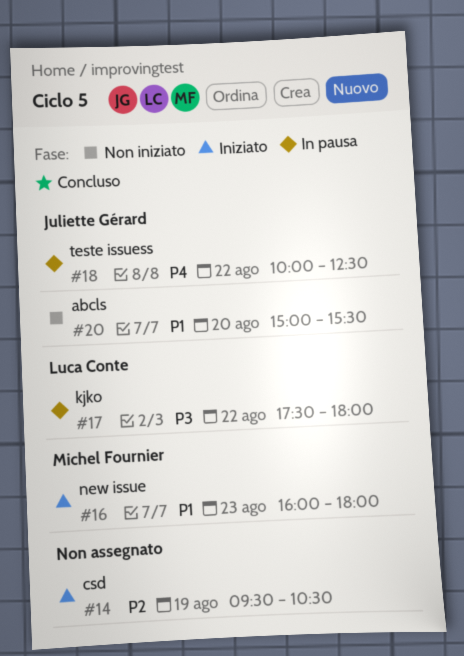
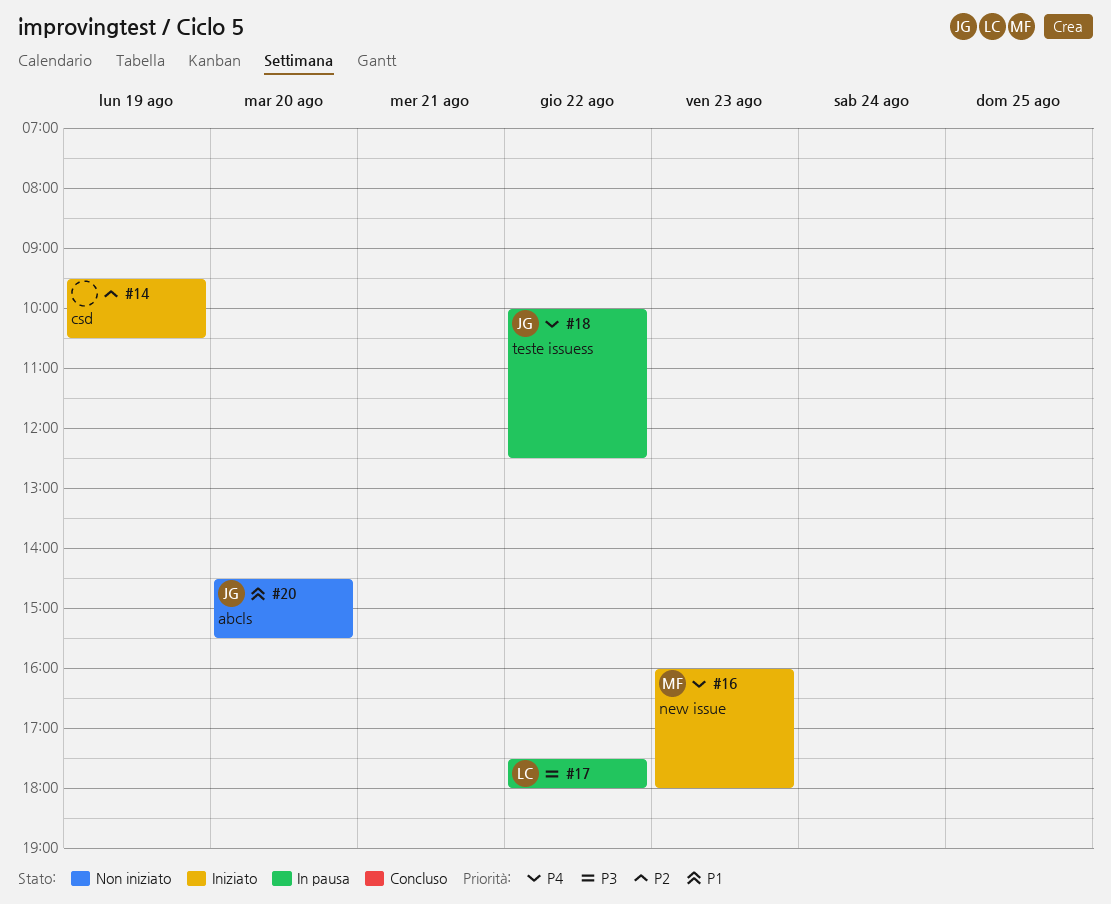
#16, priority: P1 -> P4
#20, begins: 15:00 -> 14:30

